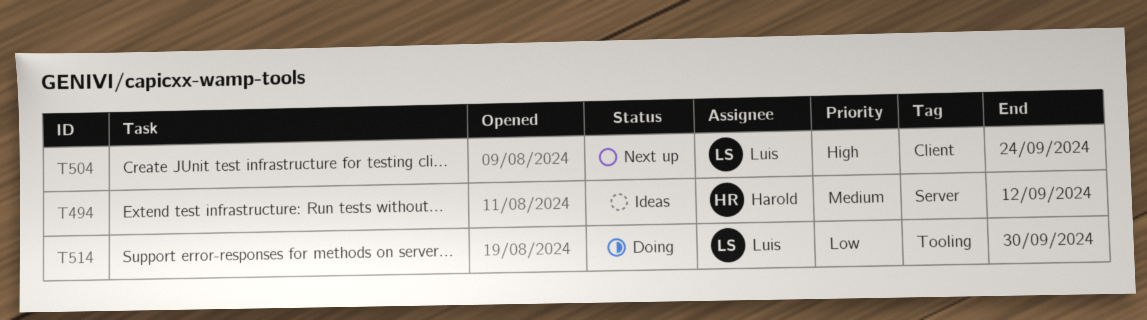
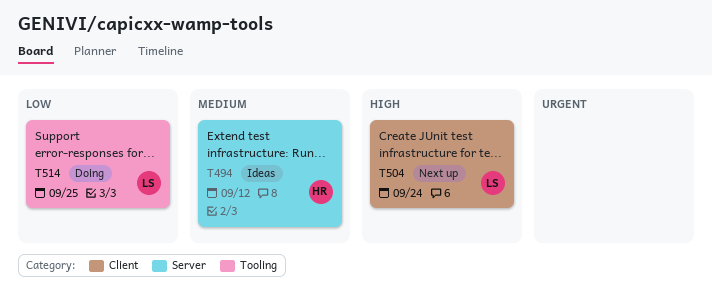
T514, due: Sep 30 -> Sep 25

